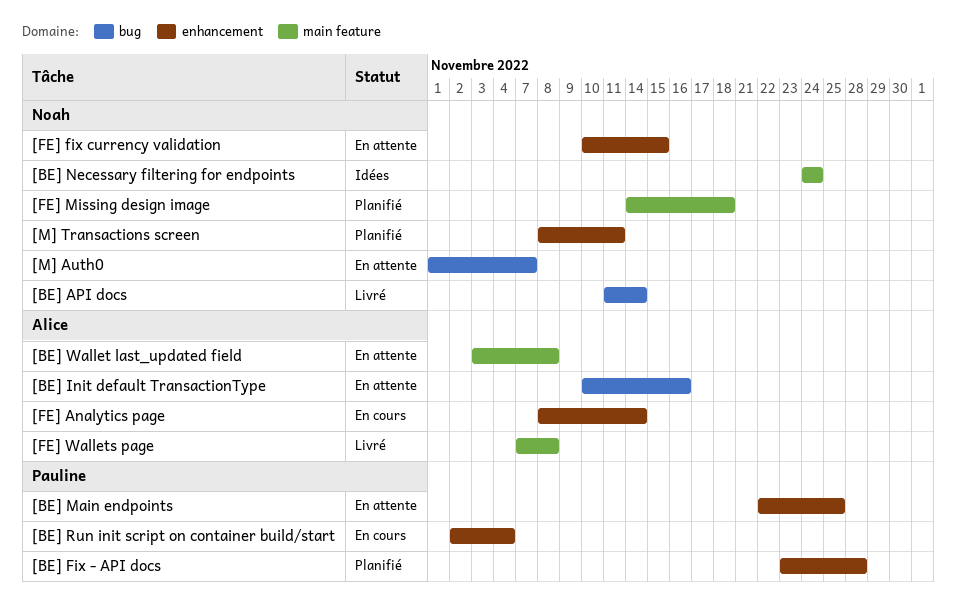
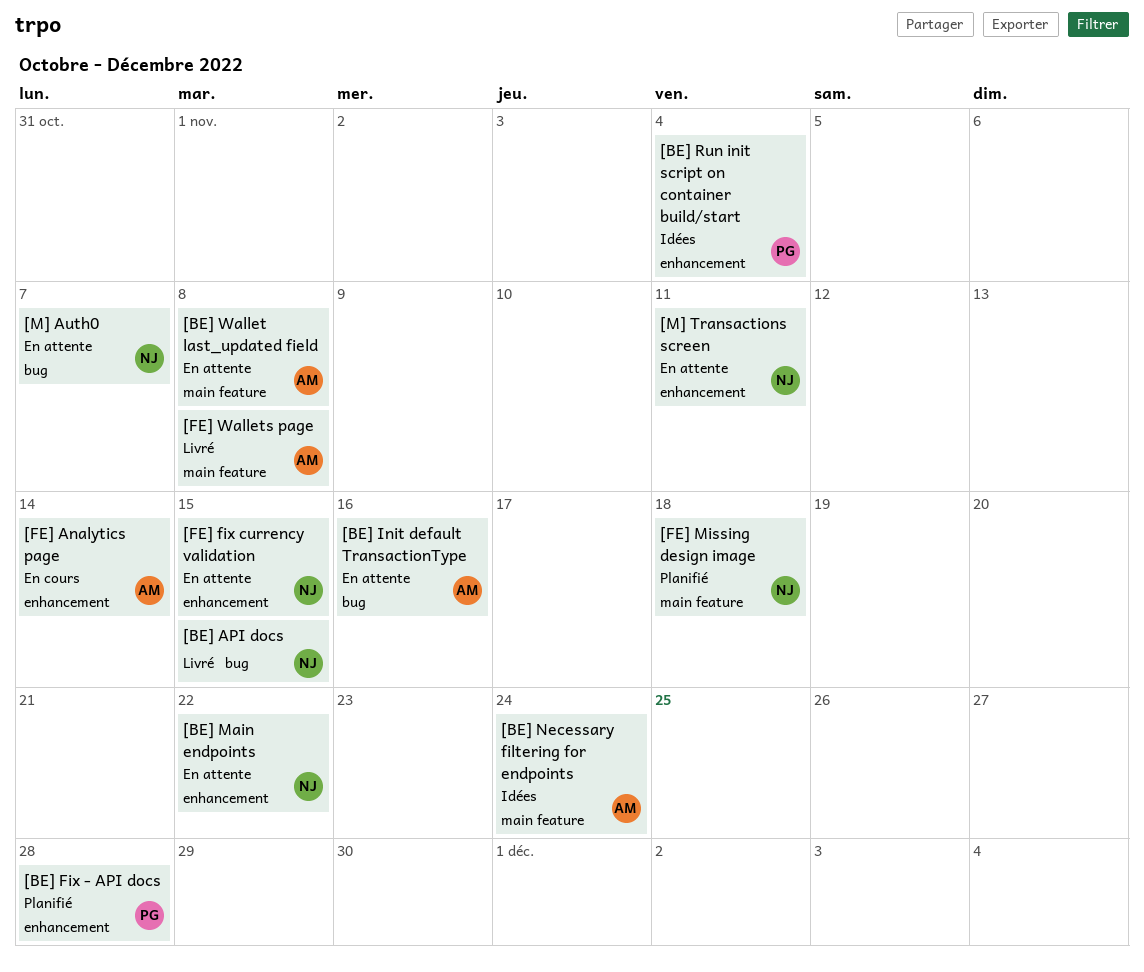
[BE] API docs, due: Nov 14 -> Nov 15
[BE] Main endpoints, owner: Pauline -> Noah
[BE] Main endpoints, due: Nov 25 -> Nov 22
[BE] Necessary filtering for endpoints, owner: Noah -> Alice
[BE] Run init script on container build/start, status: En cours -> Idées
[M] Transactions screen, status: Planifié -> En attente

